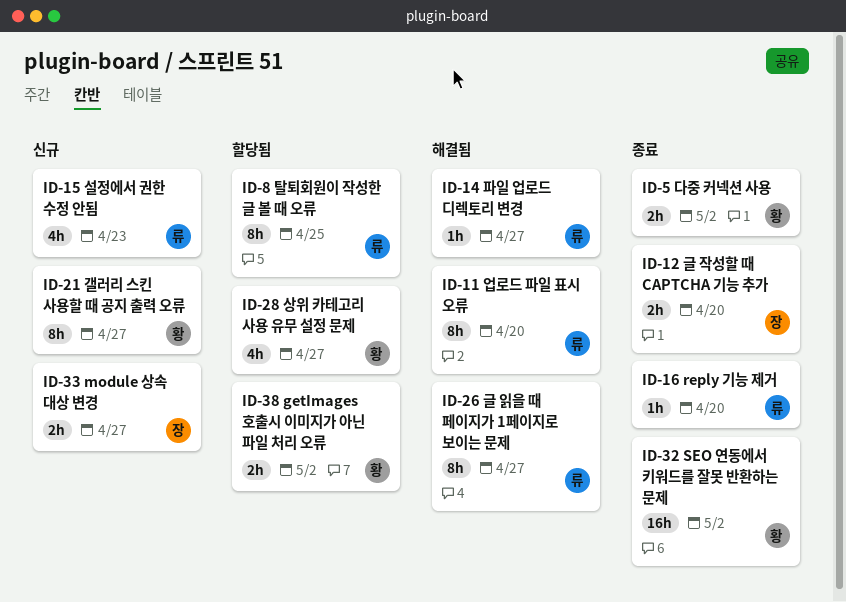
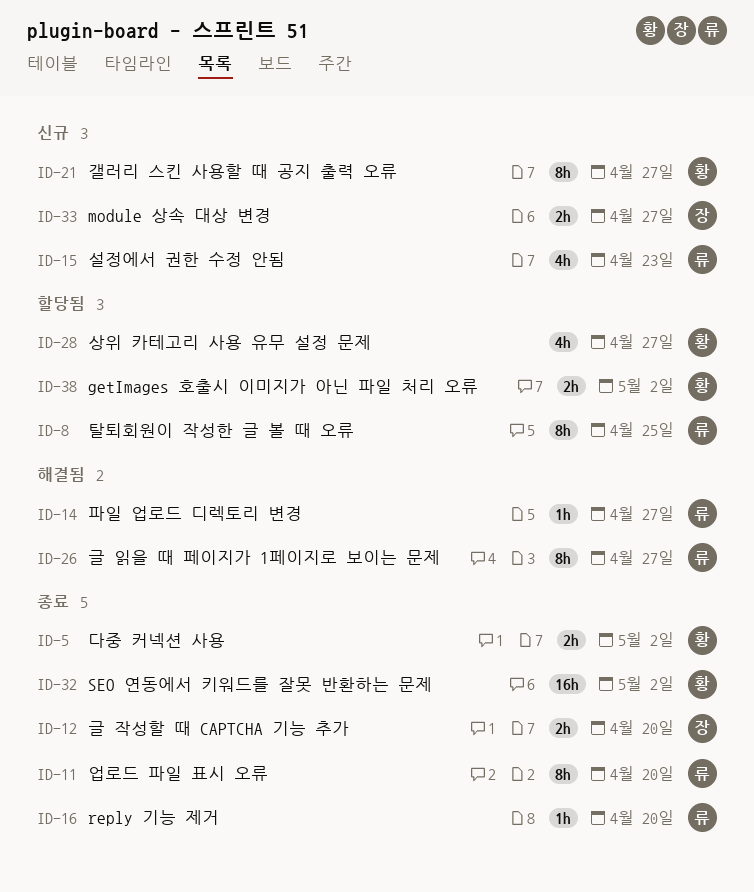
ID-11, status: 해결됨 -> 종료

